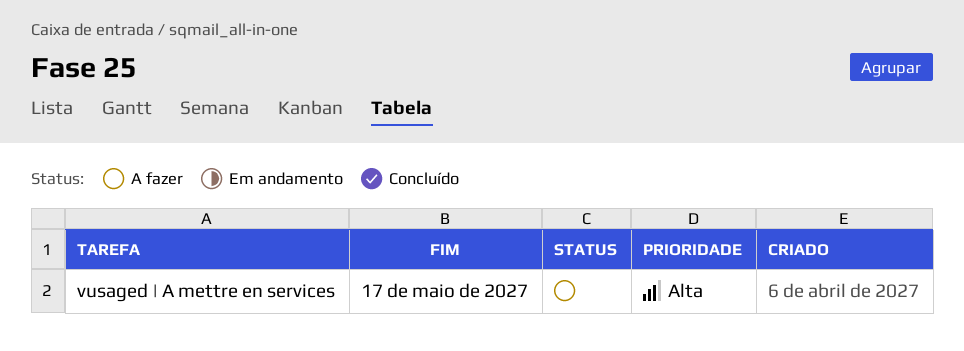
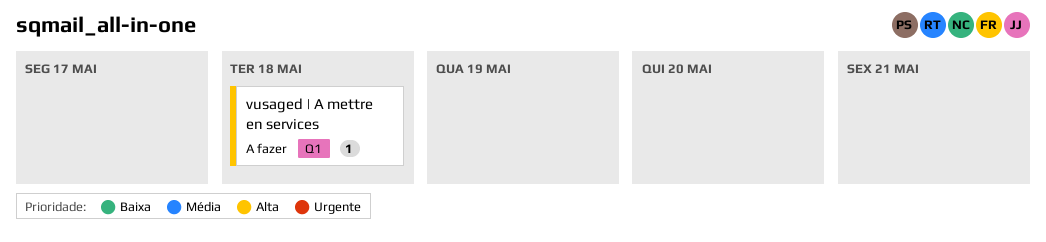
vusaged | A mettre en services, due: May 17 -> May 18

